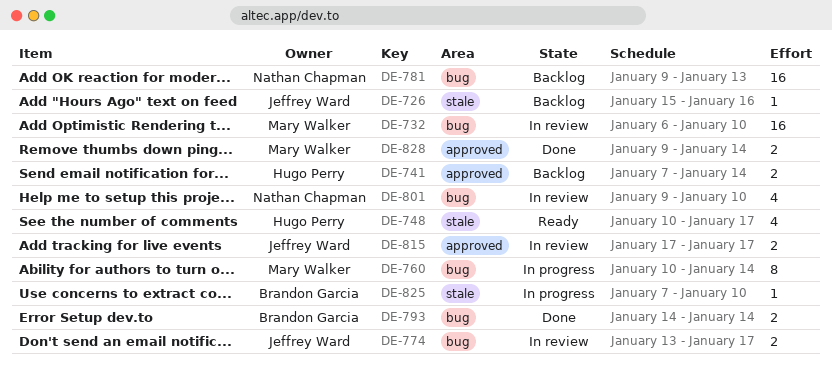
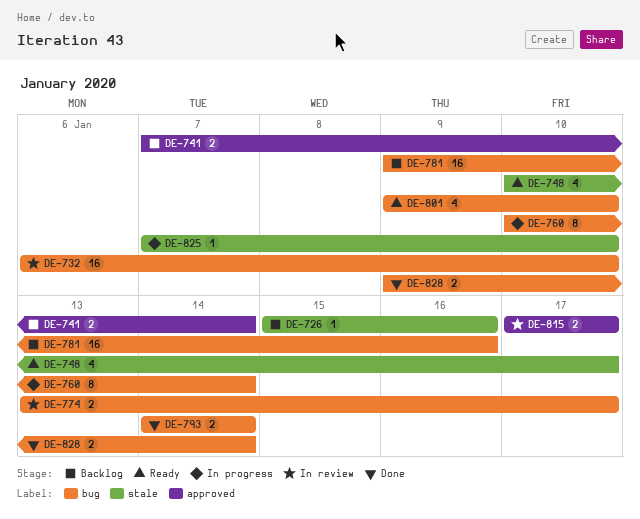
DE-781, due: Jan 13 -> Jan 16
DE-801, status: In review -> Ready
DE-828, label: approved -> bug

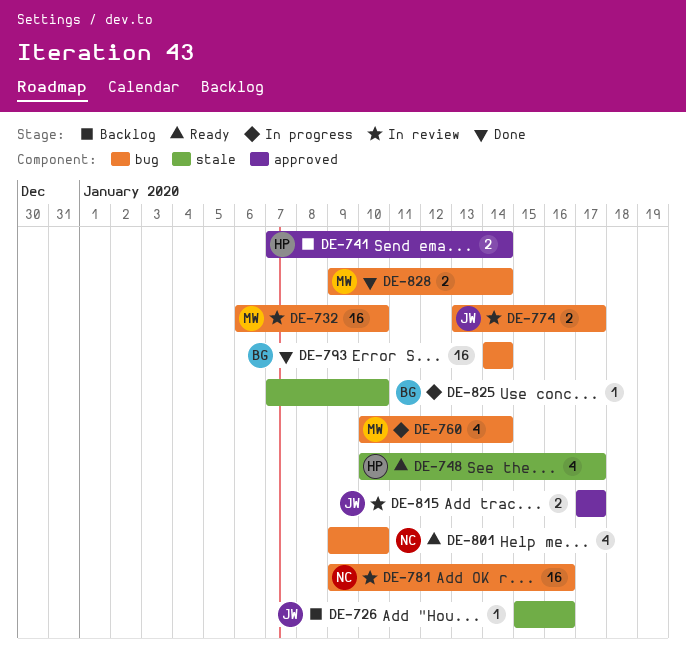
DE-760, estimate: 8 -> 4
DE-781, status: Backlog -> In review
DE-793, estimate: 2 -> 16

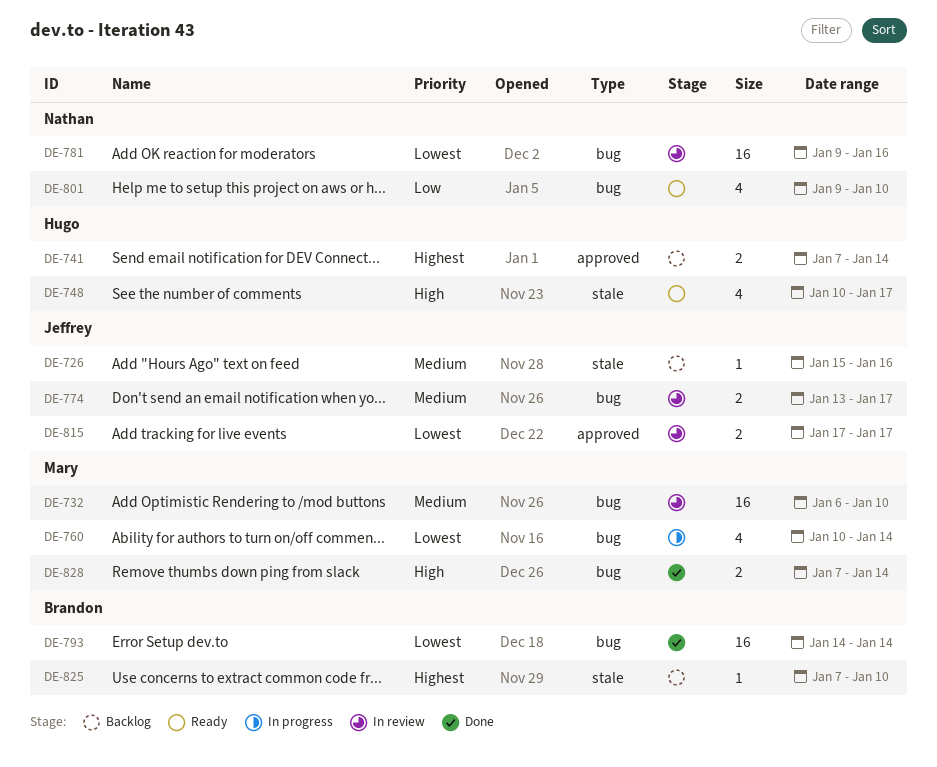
DE-825, status: In progress -> Backlog
DE-828, start: Jan 9 -> Jan 7

